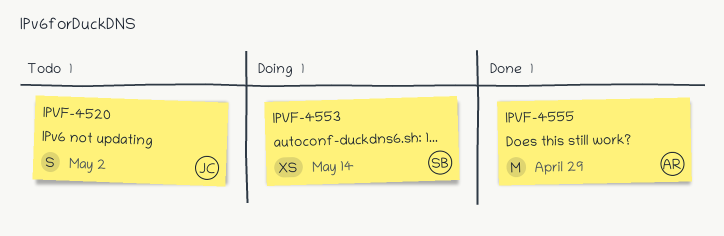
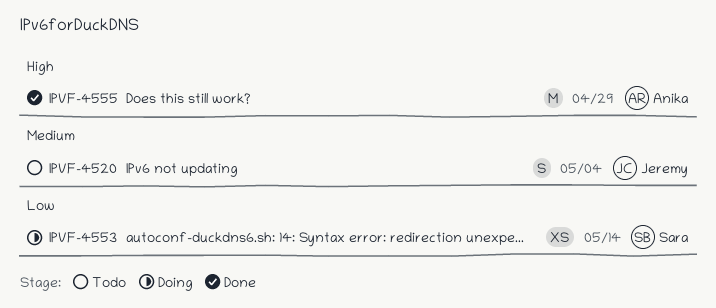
IPVF-4520, due: May 2 -> May 4

